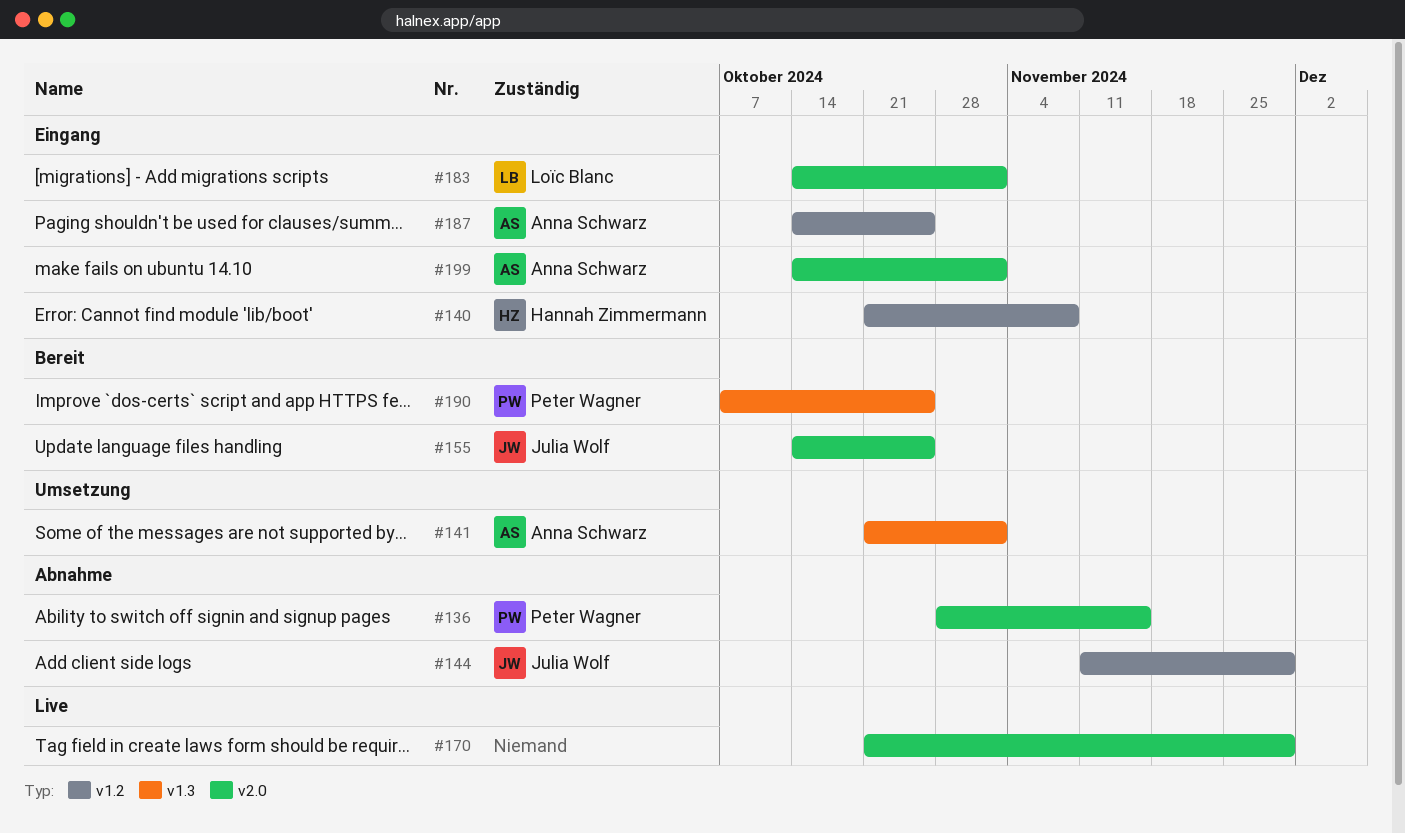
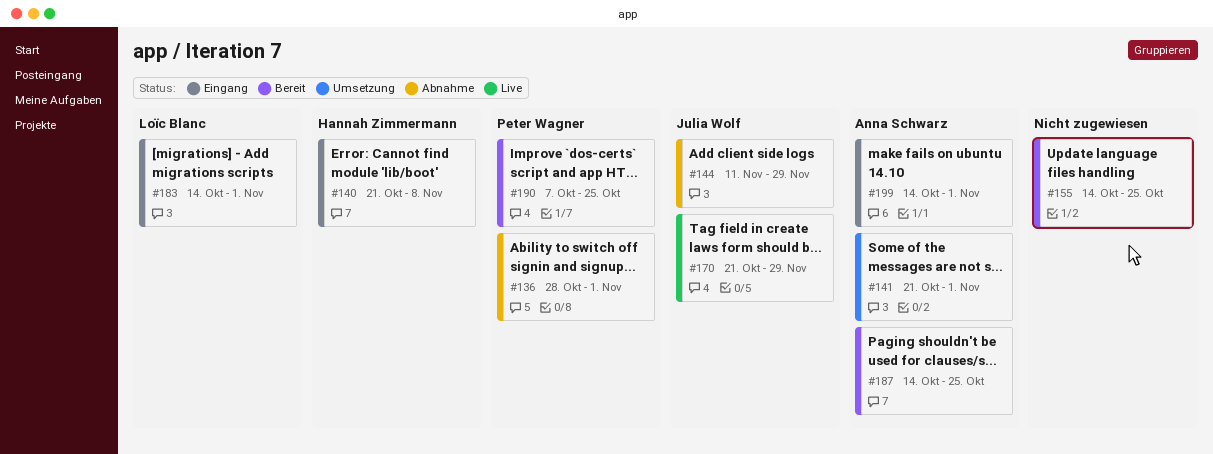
#136, due: Nov 15 -> Nov 1
#155, owner: Julia Wolf -> none
#170, owner: none -> Julia Wolf
#187, status: Eingang -> Bereit

